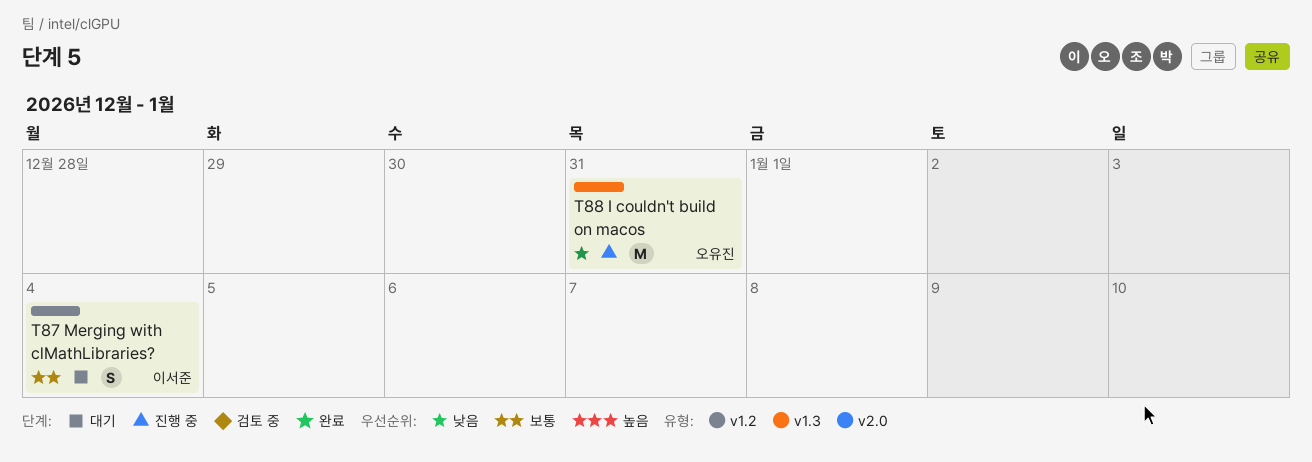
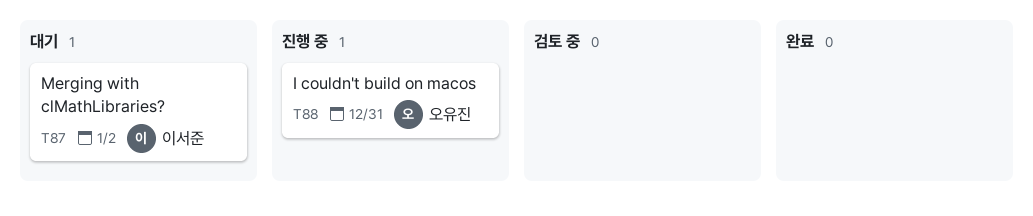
T87, due: Jan 4 -> Jan 2

